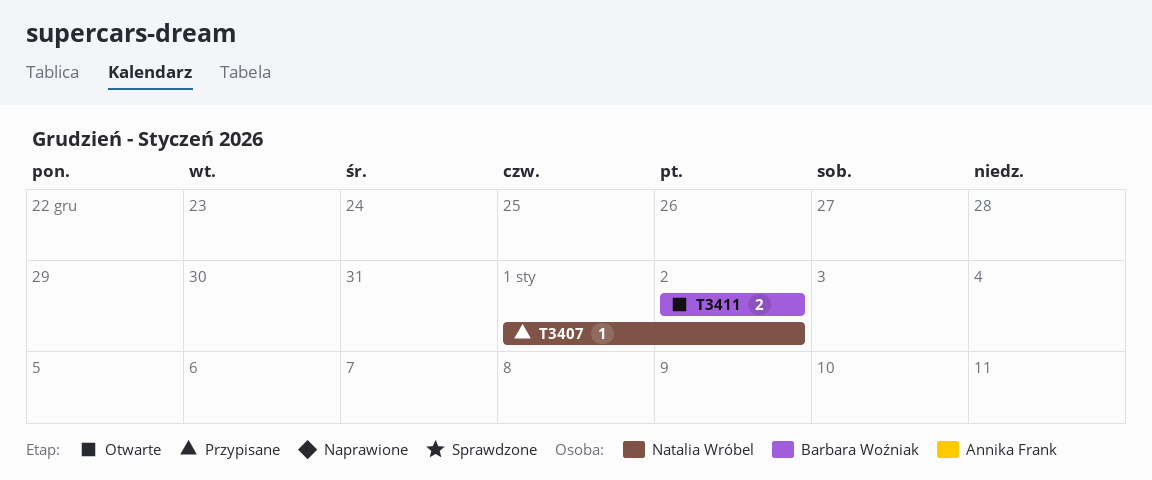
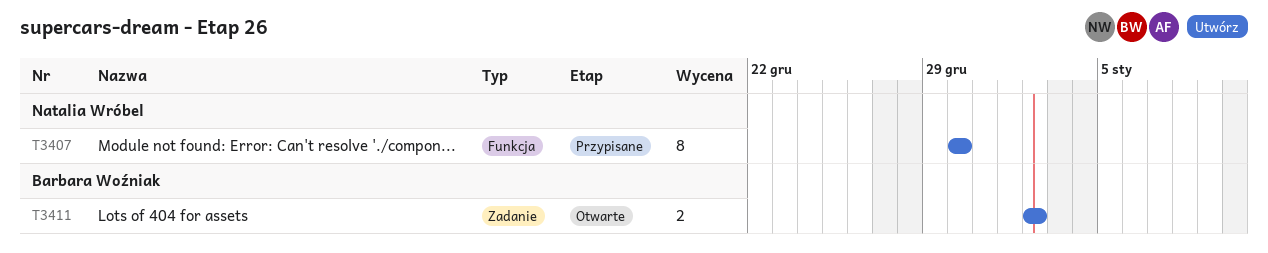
T3407, estimate: 1 -> 8
T3407, start: Jan 1 -> Dec 30
T3407, due: Jan 2 -> Dec 30

